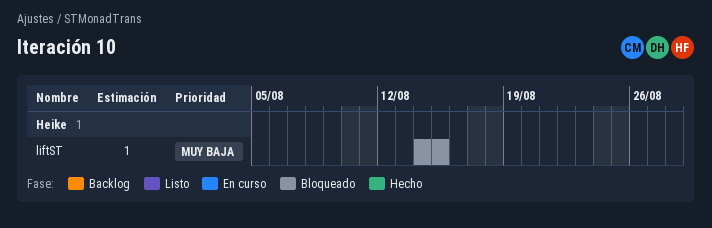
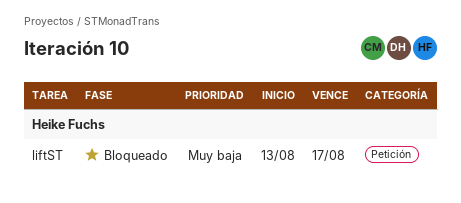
liftST, start: Aug 14 -> Aug 13
liftST, due: Aug 15 -> Aug 17

